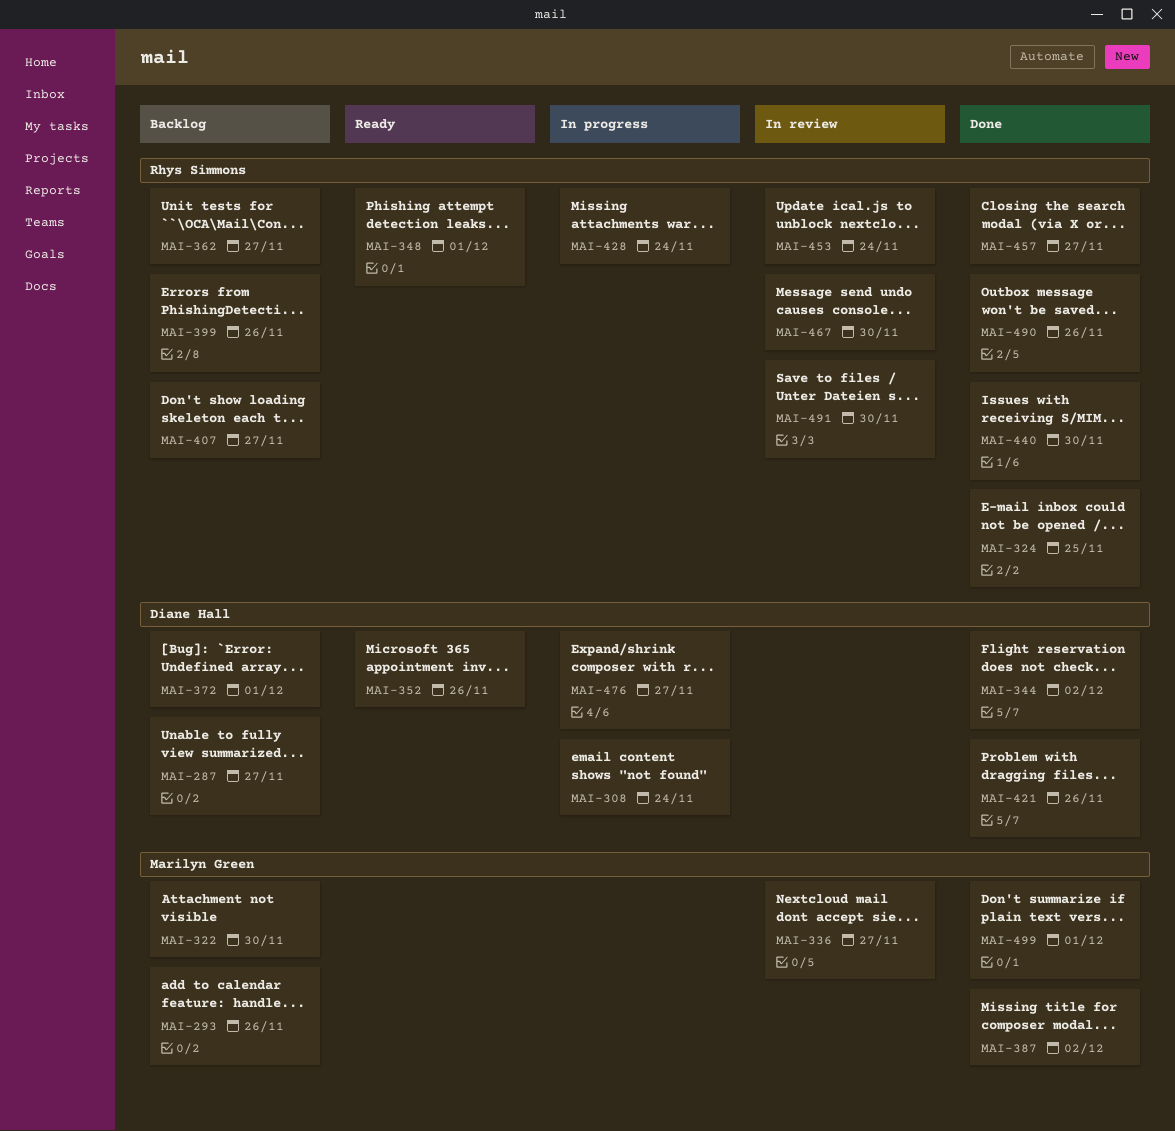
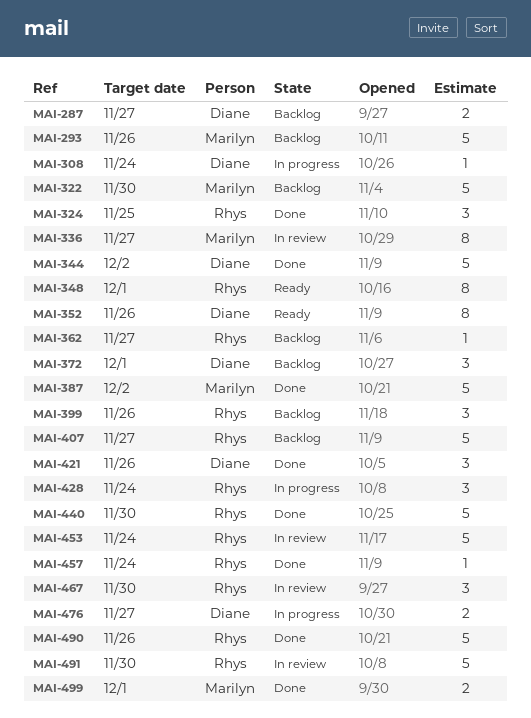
MAI-457, due: Nov 27 -> Nov 24

